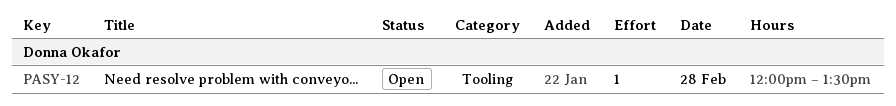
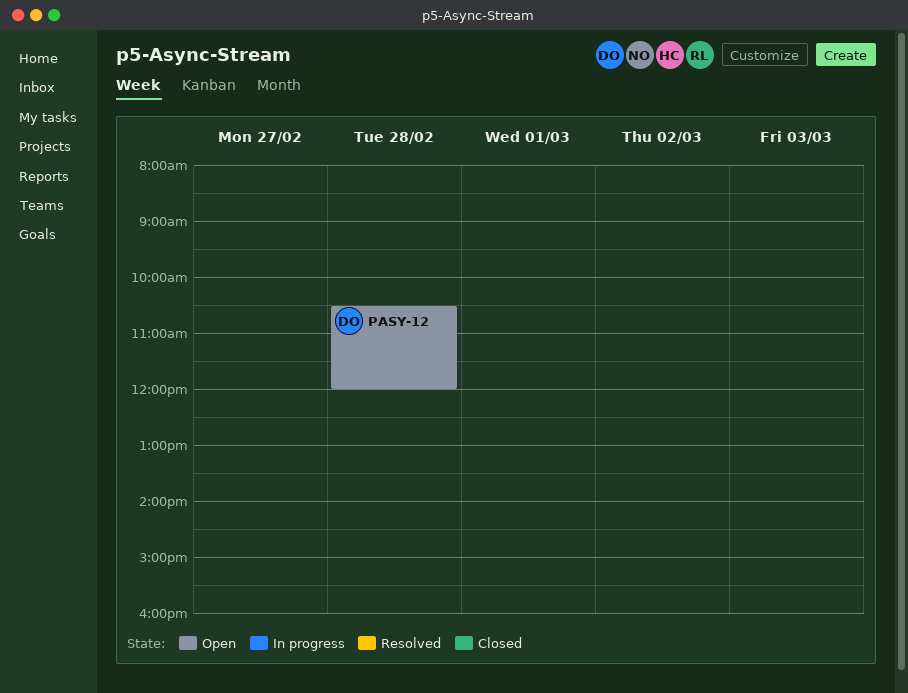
PASY-12, begins: 12:00 -> 10:30
PASY-12, ends: 13:30 -> 12:00

